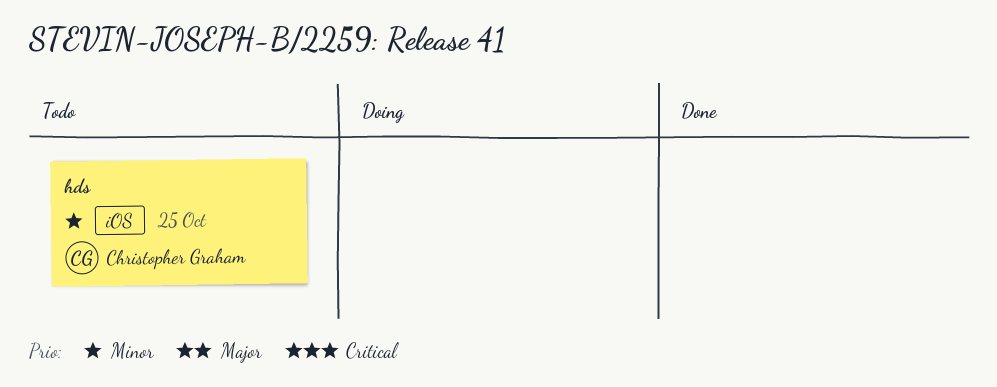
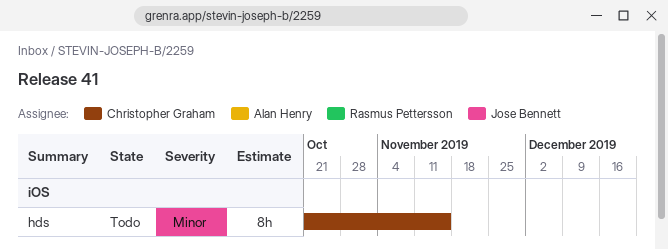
hds, due: Oct 25 -> Nov 15

